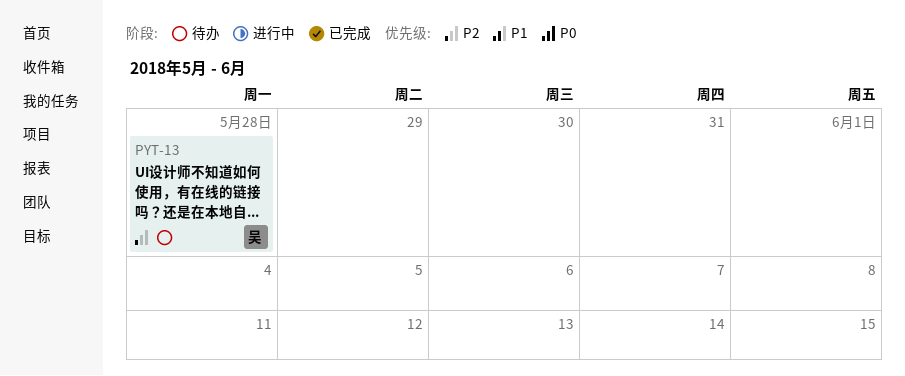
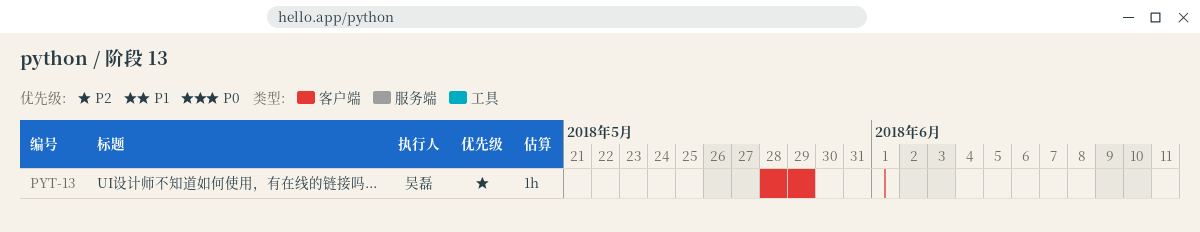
PYT-13, due: May 28 -> May 29

